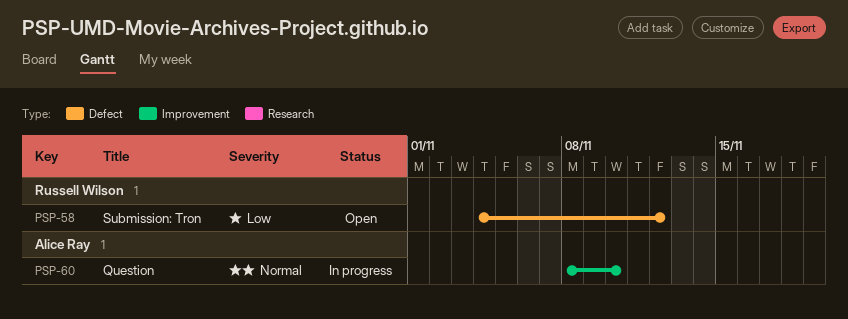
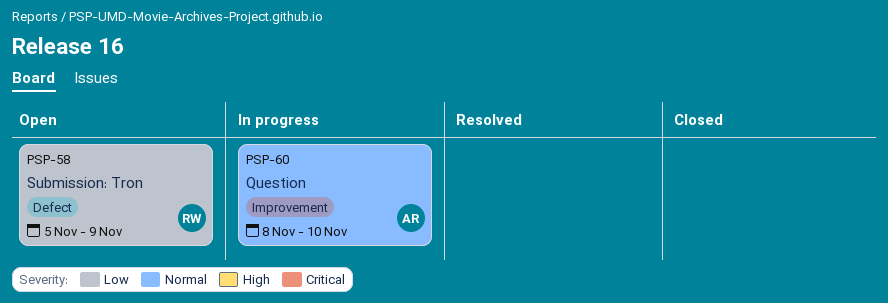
PSP-58, start: Nov 4 -> Nov 5
PSP-58, due: Nov 12 -> Nov 9

